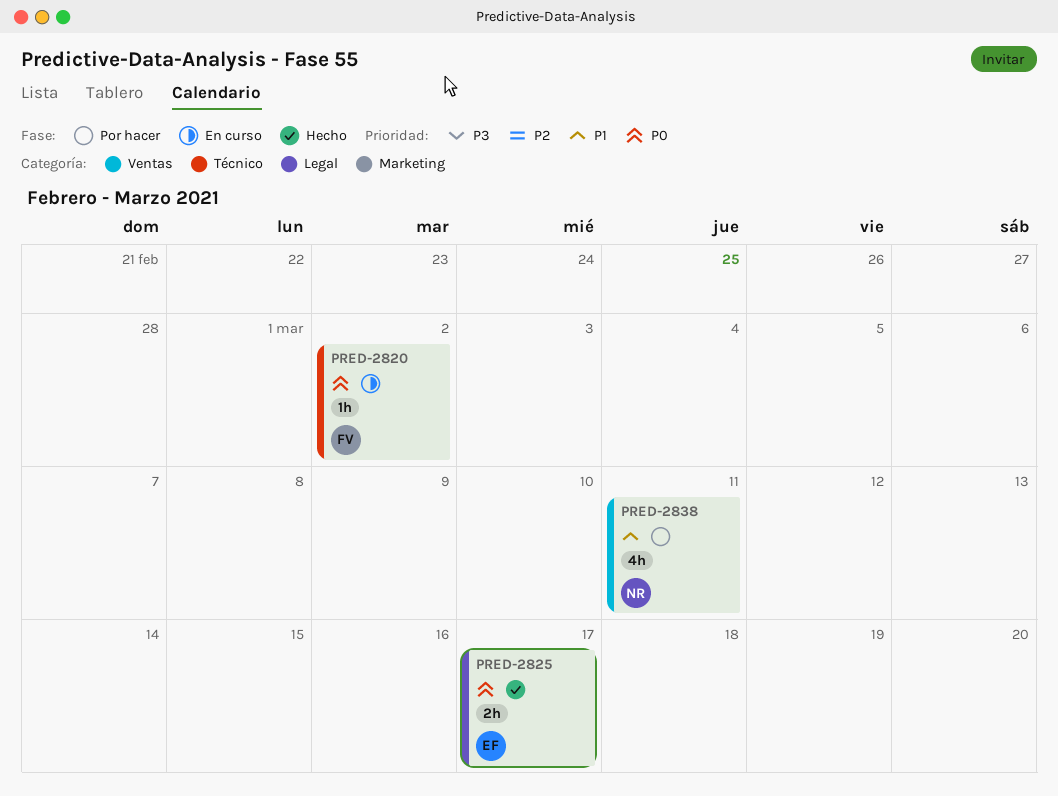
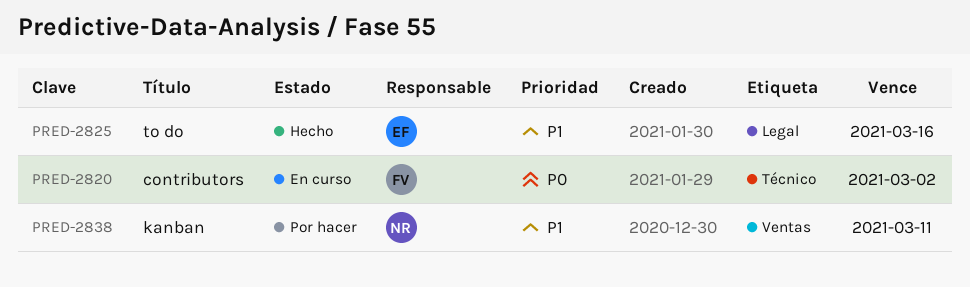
PRED-2825, priority: P0 -> P1
PRED-2825, due: Mar 17 -> Mar 16

